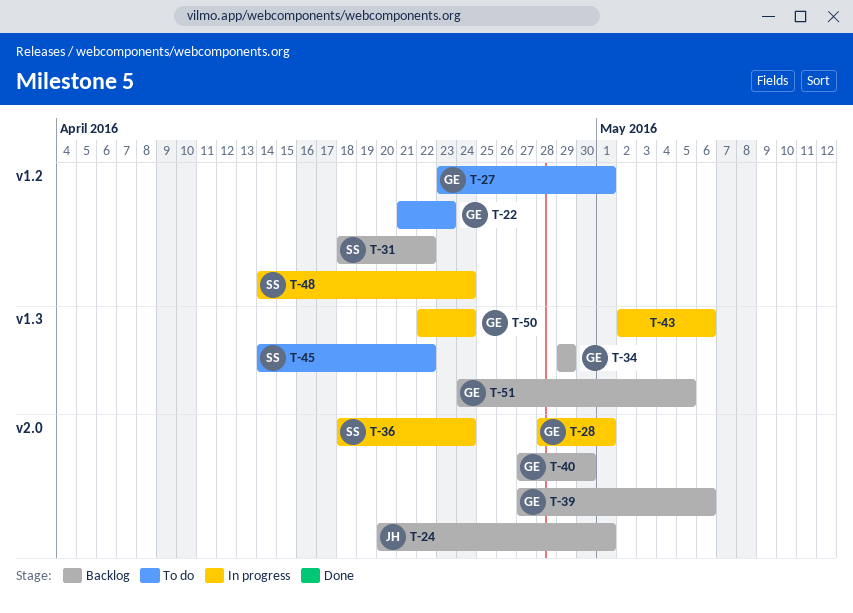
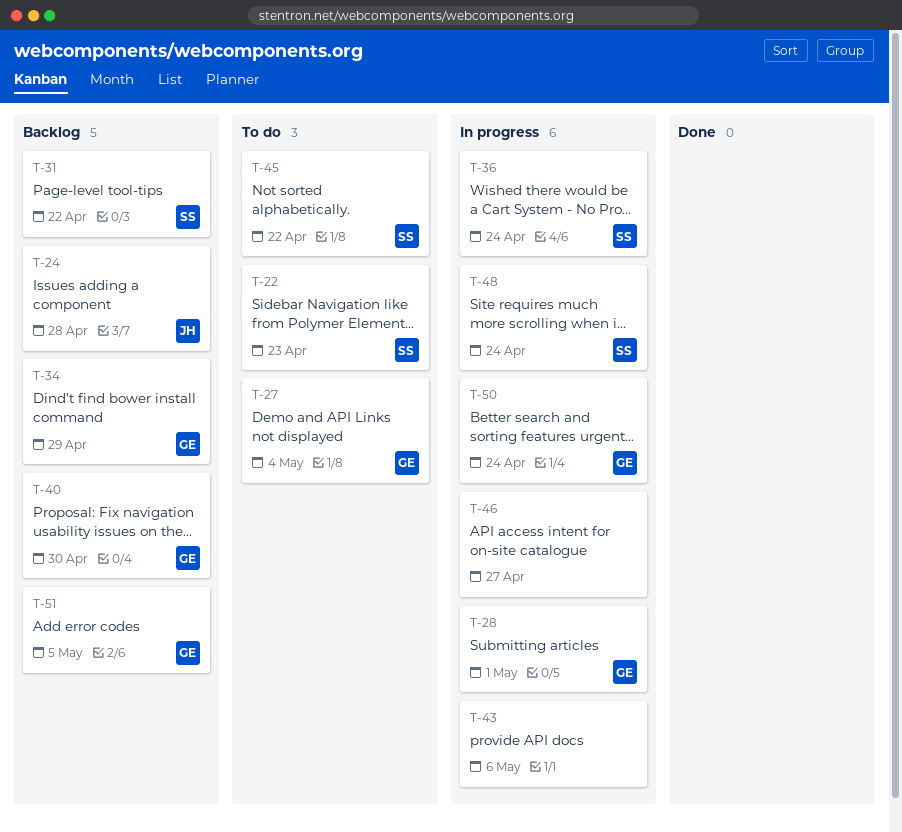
T-22, owner: GE -> SS
T-24, due: May 1 -> Apr 28
T-27, due: May 1 -> May 4
T-39: present -> none
T-46: none -> present

